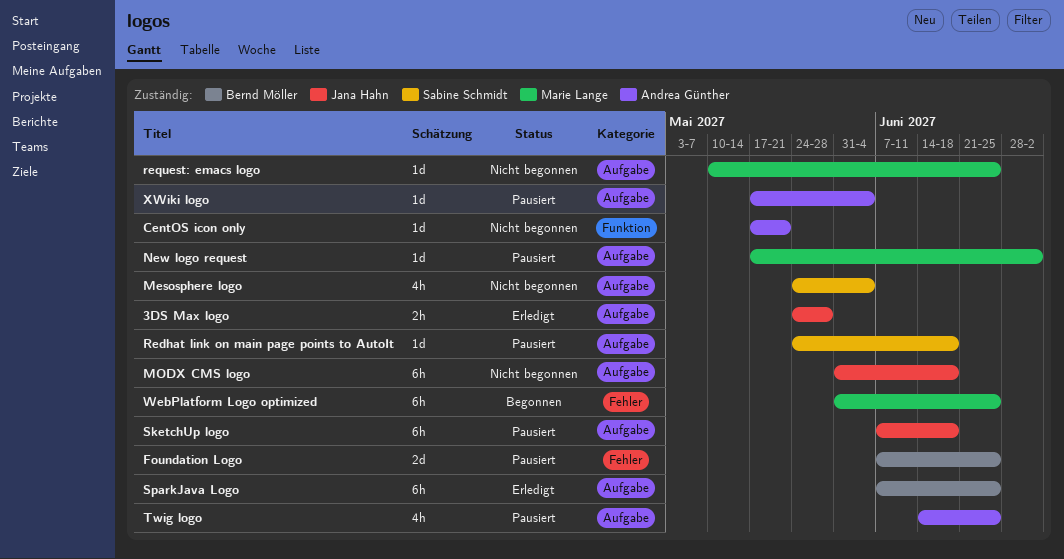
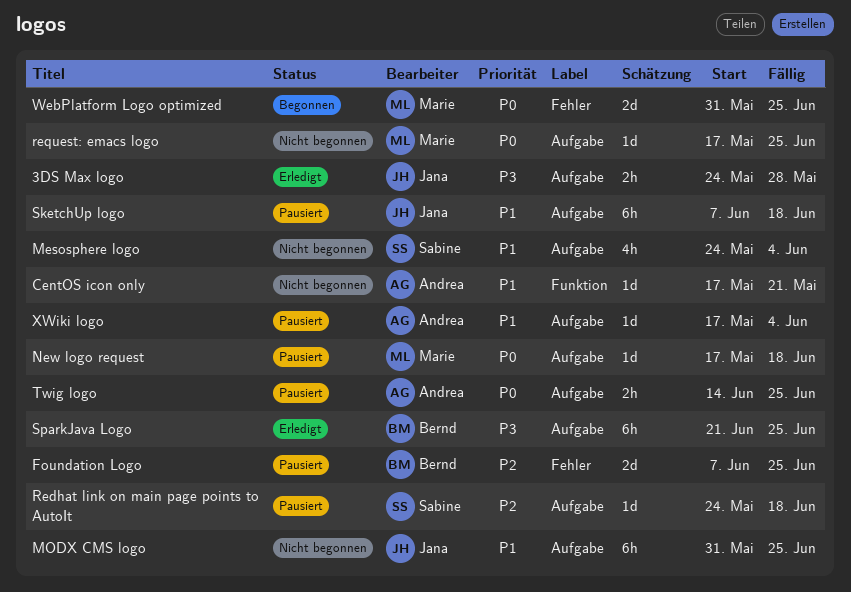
MODX CMS logo, due: Jun 18 -> Jun 25
New logo request, due: Jul 2 -> Jun 18
request: emacs logo, start: May 10 -> May 17
SparkJava Logo, start: Jun 7 -> Jun 21
Twig logo, estimate: 4h -> 2h
WebPlatform Logo optimized, estimate: 6h -> 2d

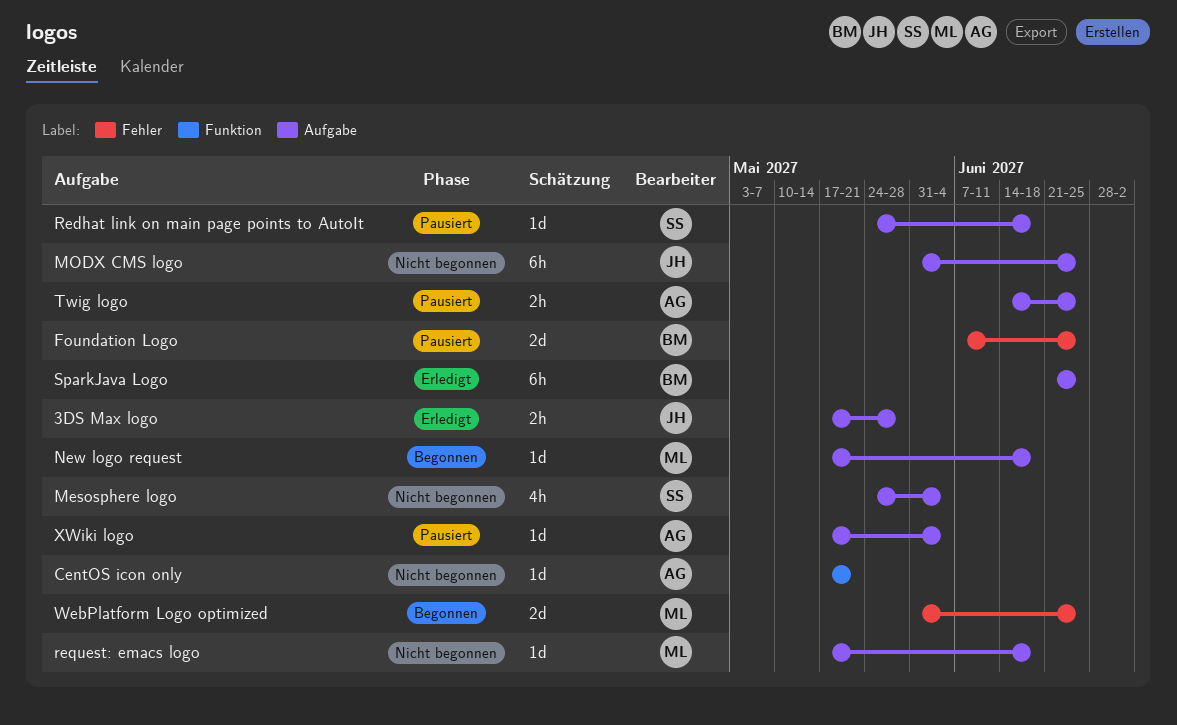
3DS Max logo, start: May 24 -> May 17
New logo request, status: Pausiert -> Begonnen
request: emacs logo, due: Jun 25 -> Jun 18
SketchUp logo: present -> none

